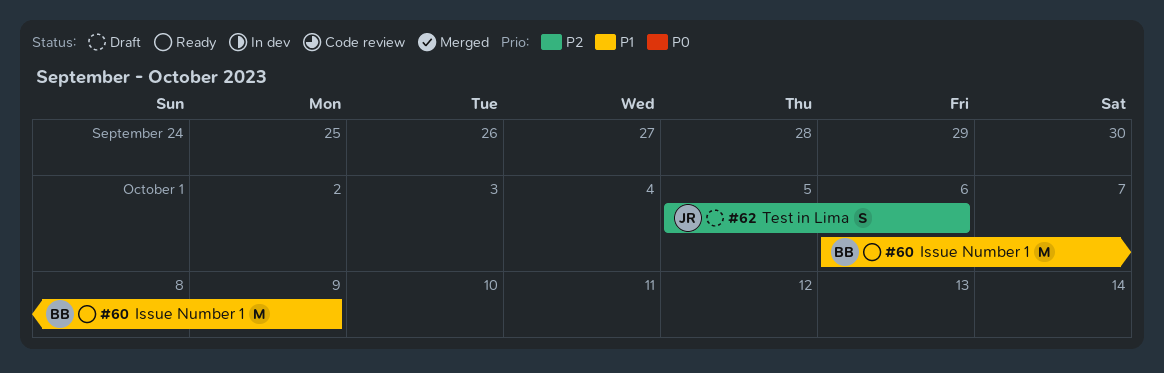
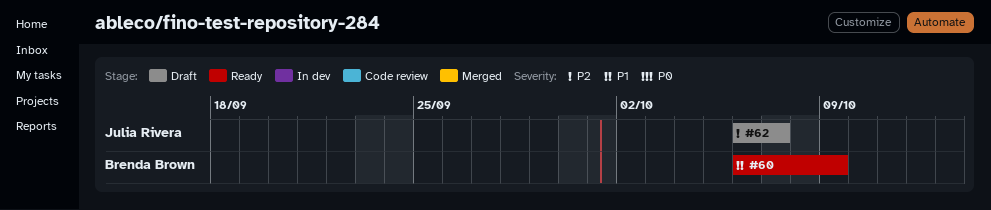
#62, start: Oct 5 -> Oct 6
#62, due: Oct 6 -> Oct 7

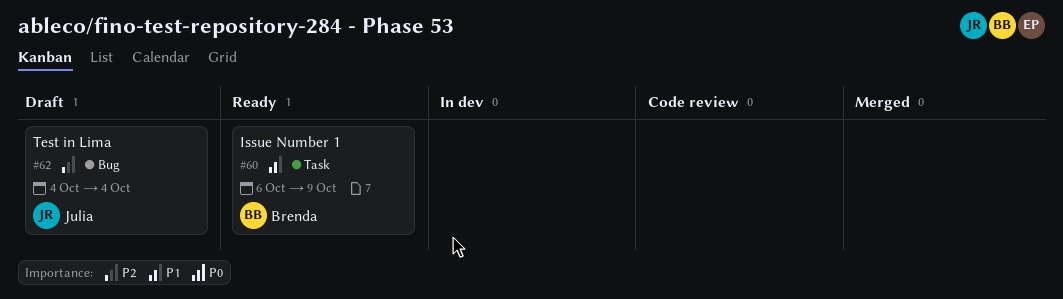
#62, start: Oct 6 -> Oct 4
#62, due: Oct 7 -> Oct 4

